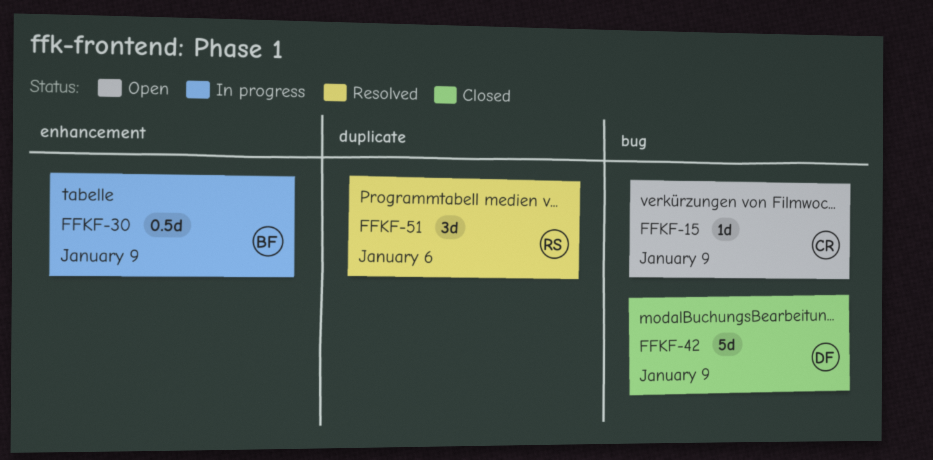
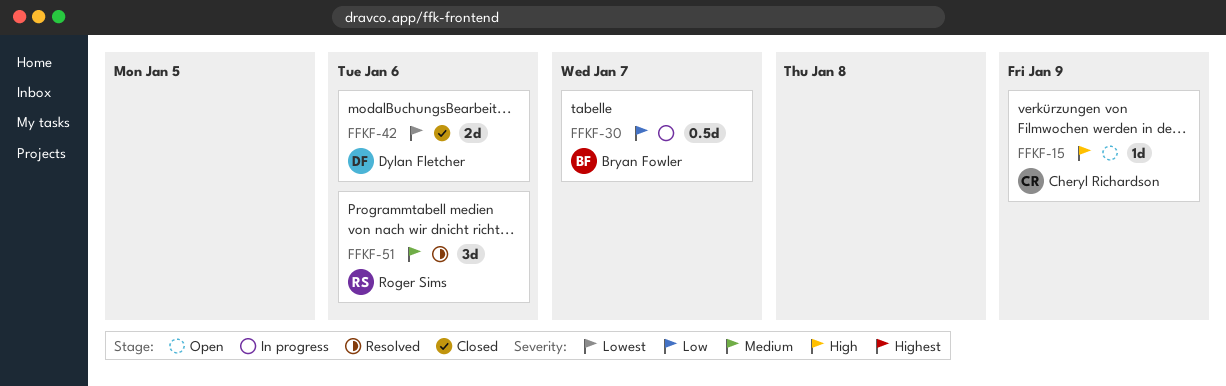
FFKF-30, due: Jan 9 -> Jan 7
FFKF-42, estimate: 5d -> 2d
FFKF-42, due: Jan 9 -> Jan 6

